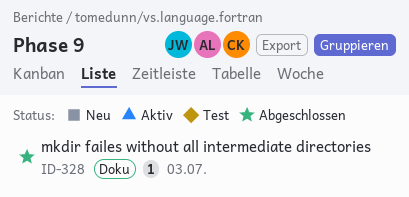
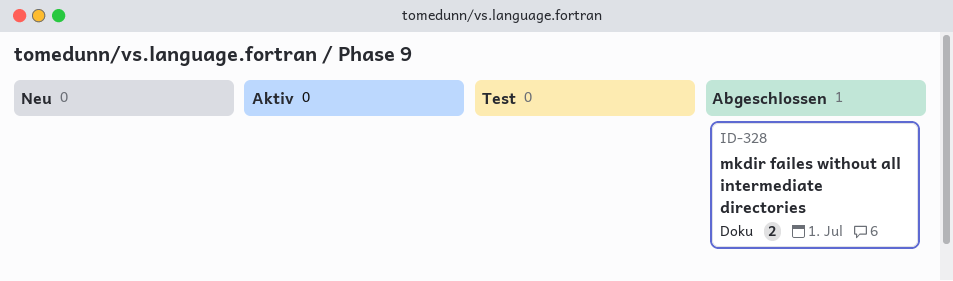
ID-328, estimate: 1 -> 2
ID-328, due: Jul 3 -> Jul 1

